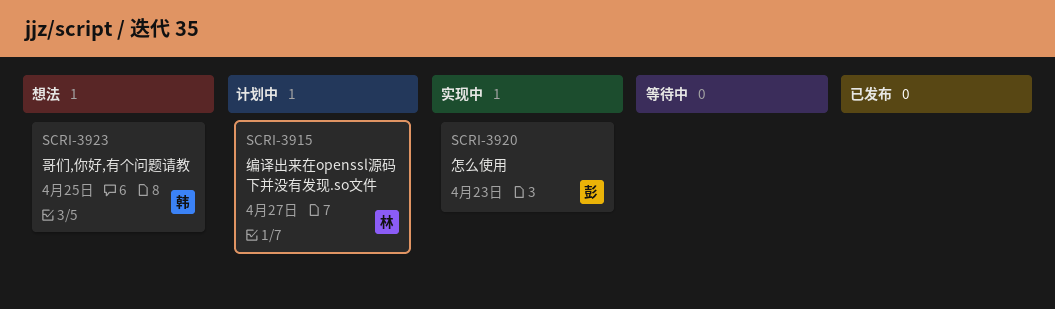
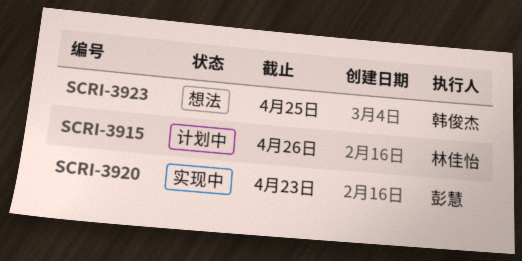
SCRI-3915, due: Apr 27 -> Apr 26

